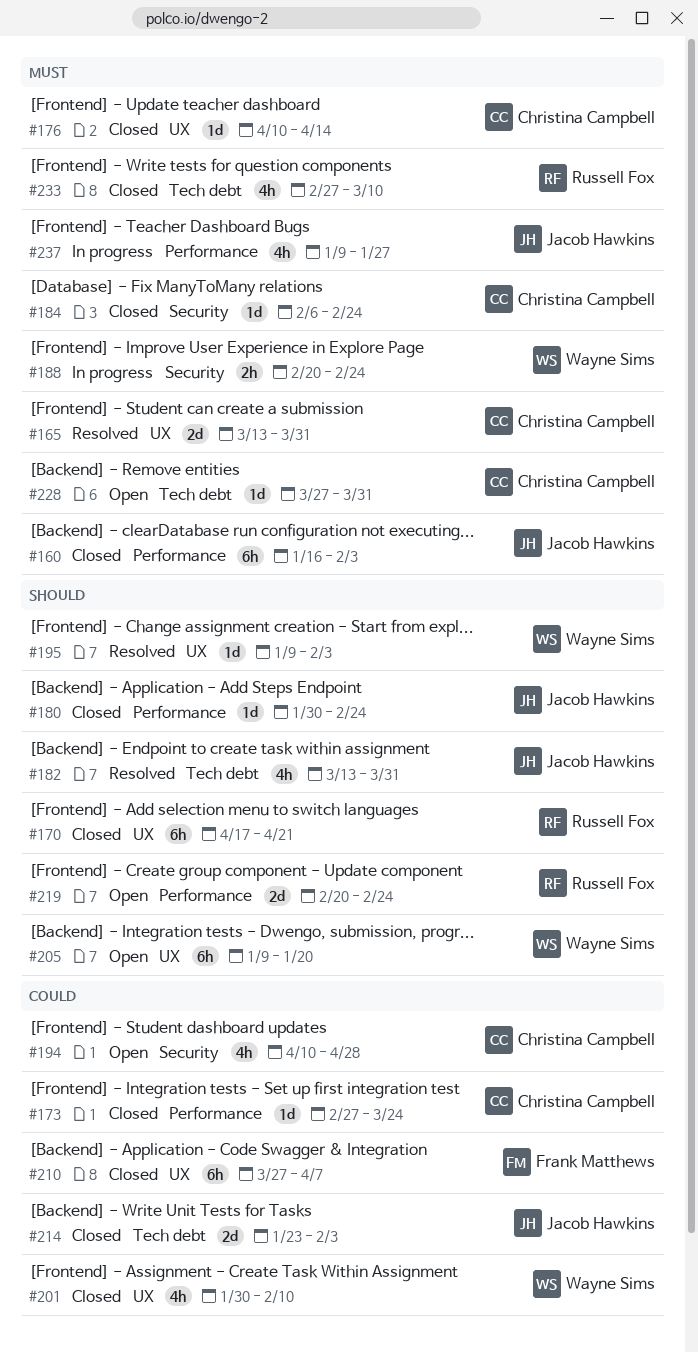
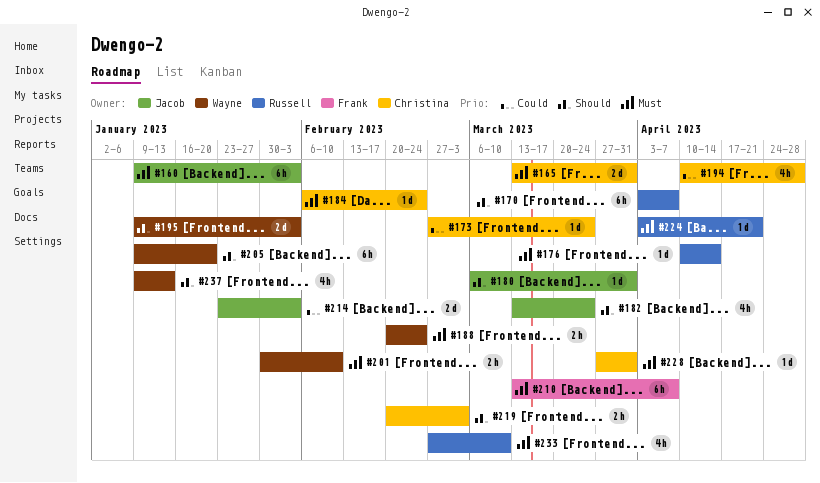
#160, start: Jan 16 -> Jan 9
#170, start: Apr 17 -> Apr 3
#170, due: Apr 21 -> Apr 7
#176, owner: Christina Campbell -> Russell Fox
#180, start: Jan 30 -> Mar 6
#180, due: Feb 24 -> Mar 31
#182, due: Mar 31 -> Mar 24
#195, estimate: 1d -> 2d
#201, priority: Could -> Must
#201, estimate: 4h -> 2h
#210, priority: Could -> Must
#210, start: Mar 27 -> Mar 13
#219, owner: Russell Fox -> Christina Campbell
#219, estimate: 2d -> 2h
#219, due: Feb 24 -> Mar 3
#224: none -> present
#237, owner: Jacob Hawkins -> Wayne Sims
#237, priority: Must -> Should
#237, due: Jan 27 -> Jan 13

